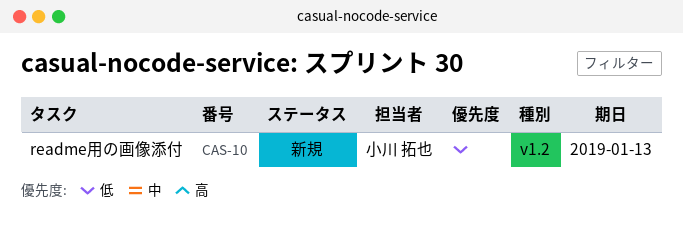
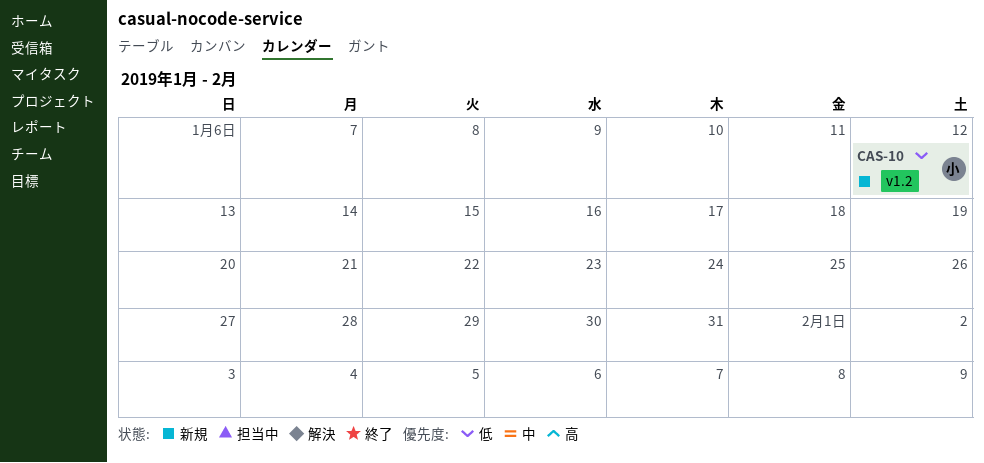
CAS-10, due: Jan 13 -> Jan 12

